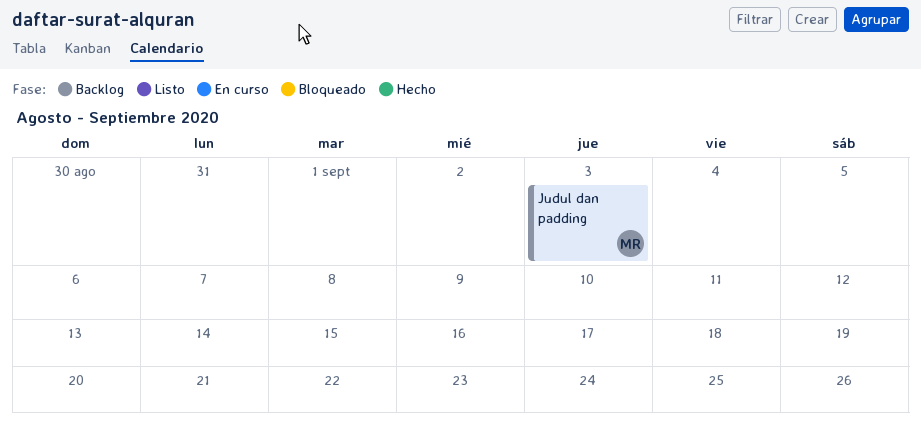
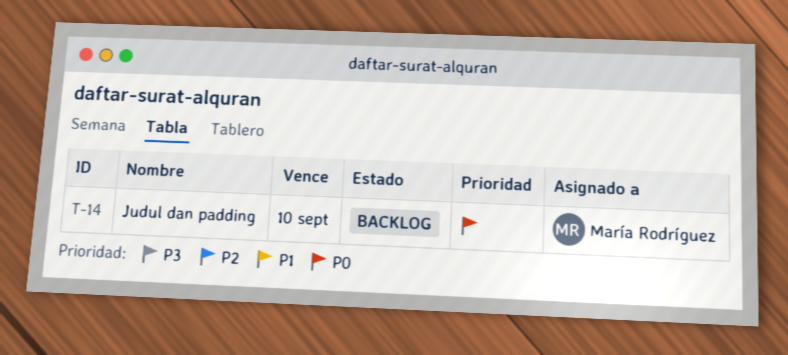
Judul dan padding, due: Sep 3 -> Sep 10

